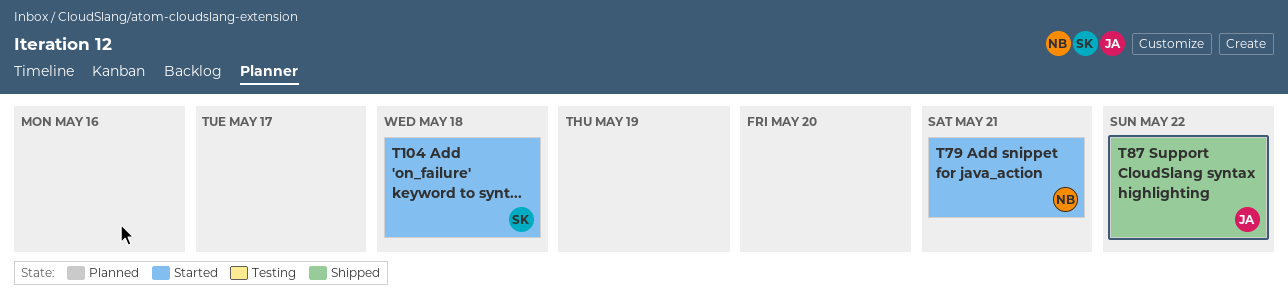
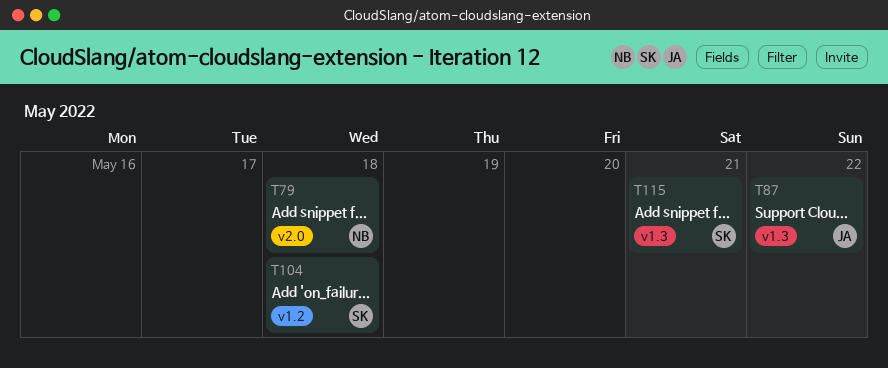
T79, due: May 21 -> May 18
T115: none -> present

